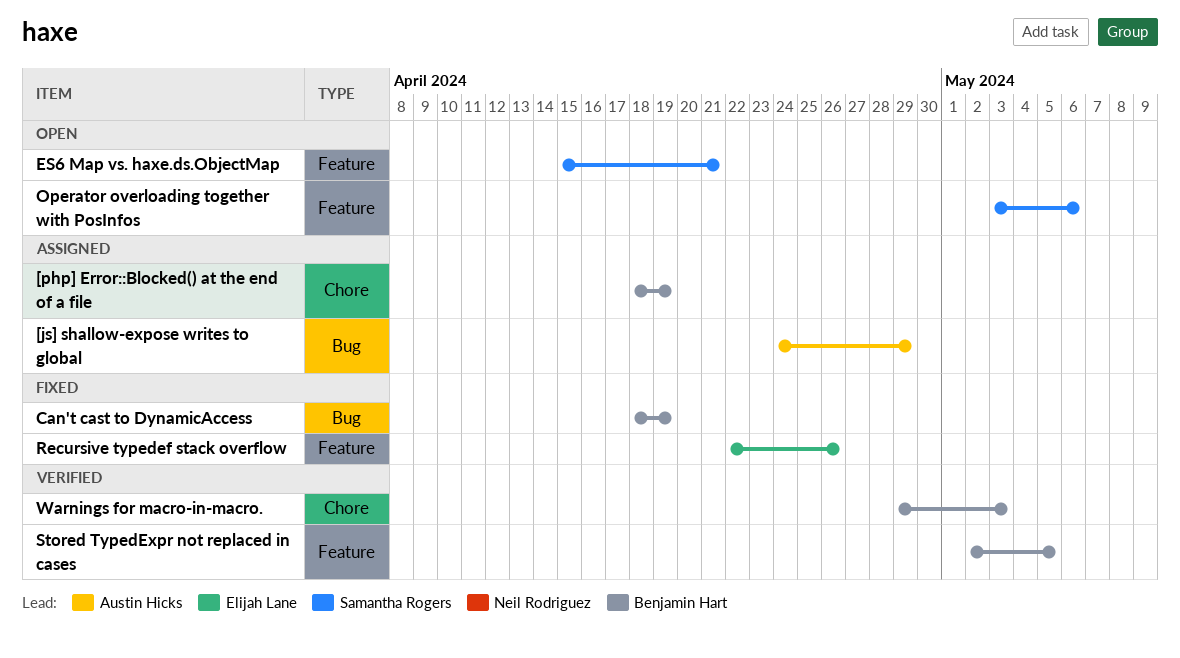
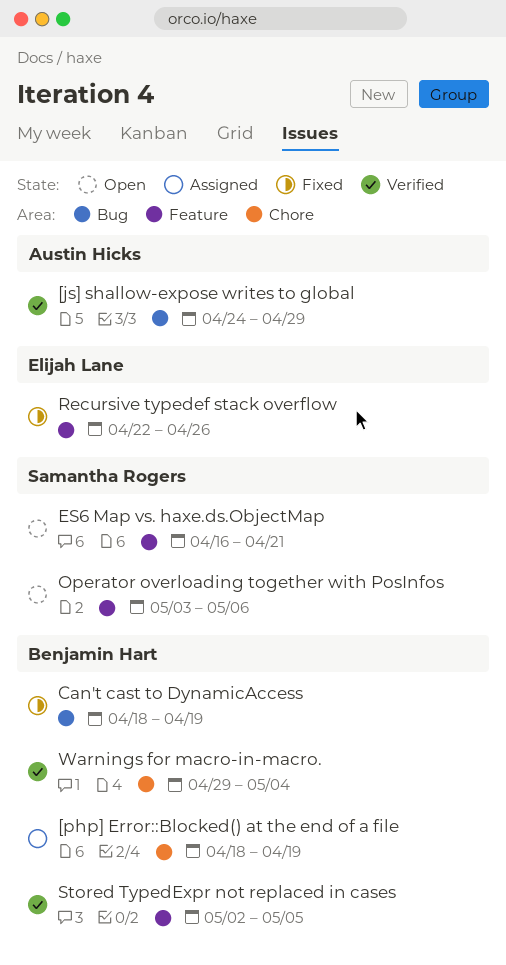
[js] shallow-expose writes to global, status: Assigned -> Verified
ES6 Map vs. haxe.ds.ObjectMap, start: Apr 15 -> Apr 16
Warnings for macro-in-macro., due: May 3 -> May 4

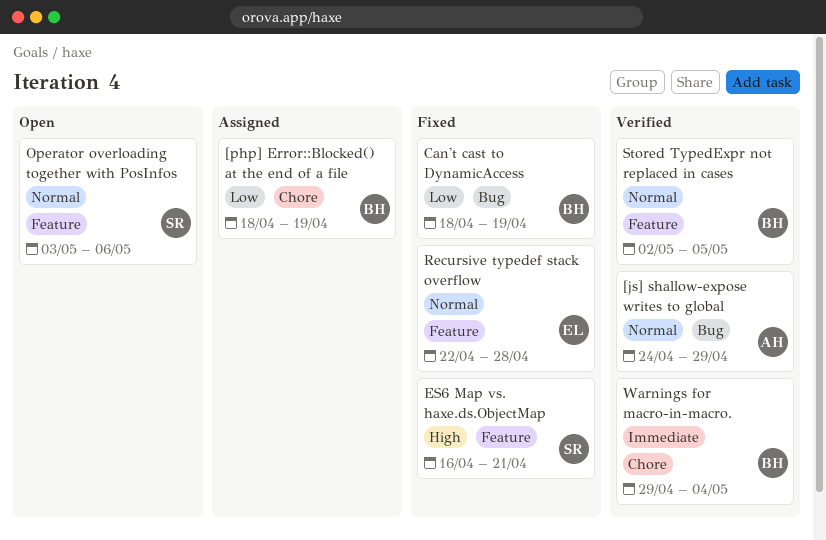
ES6 Map vs. haxe.ds.ObjectMap, status: Open -> Fixed
Recursive typedef stack overflow, due: Apr 26 -> Apr 28

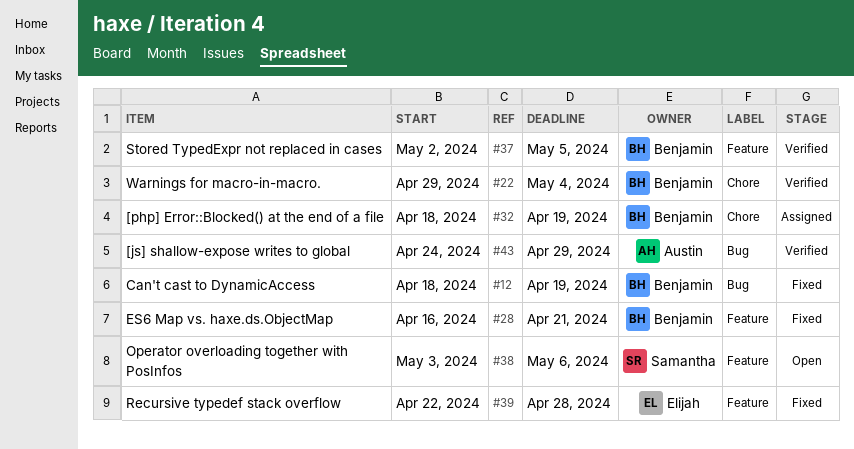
ES6 Map vs. haxe.ds.ObjectMap, owner: Samantha -> Benjamin

